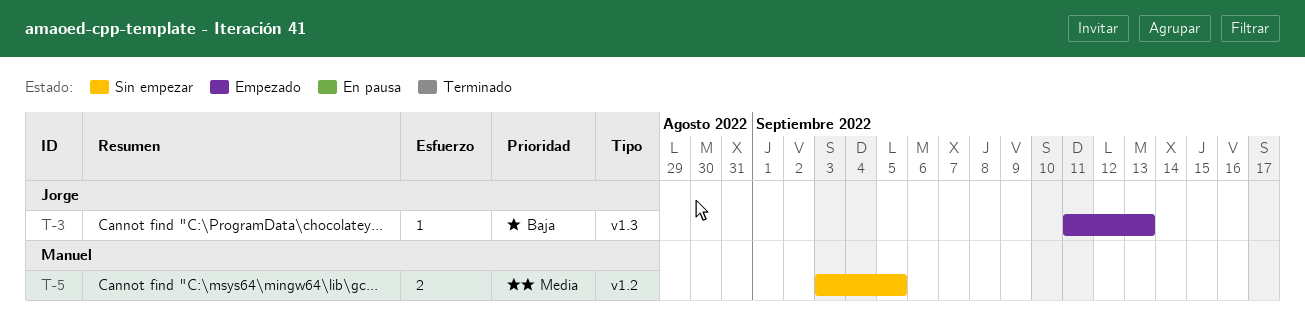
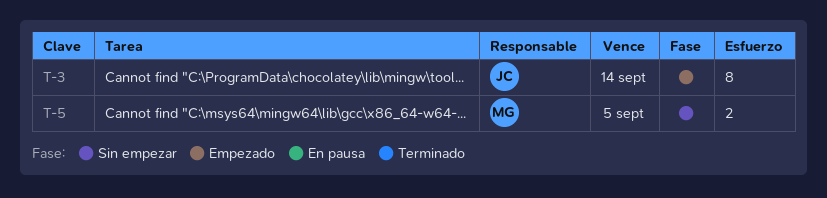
T-3, estimate: 1 -> 8
T-3, due: Sep 13 -> Sep 14

